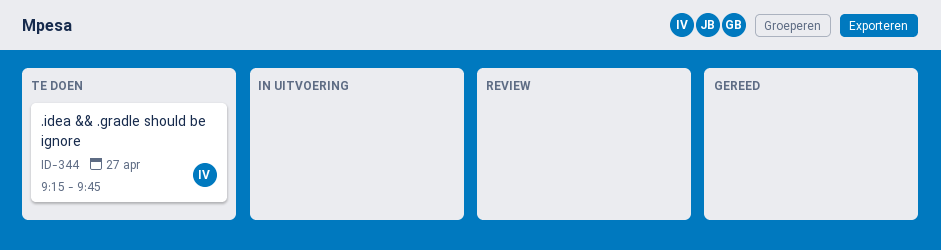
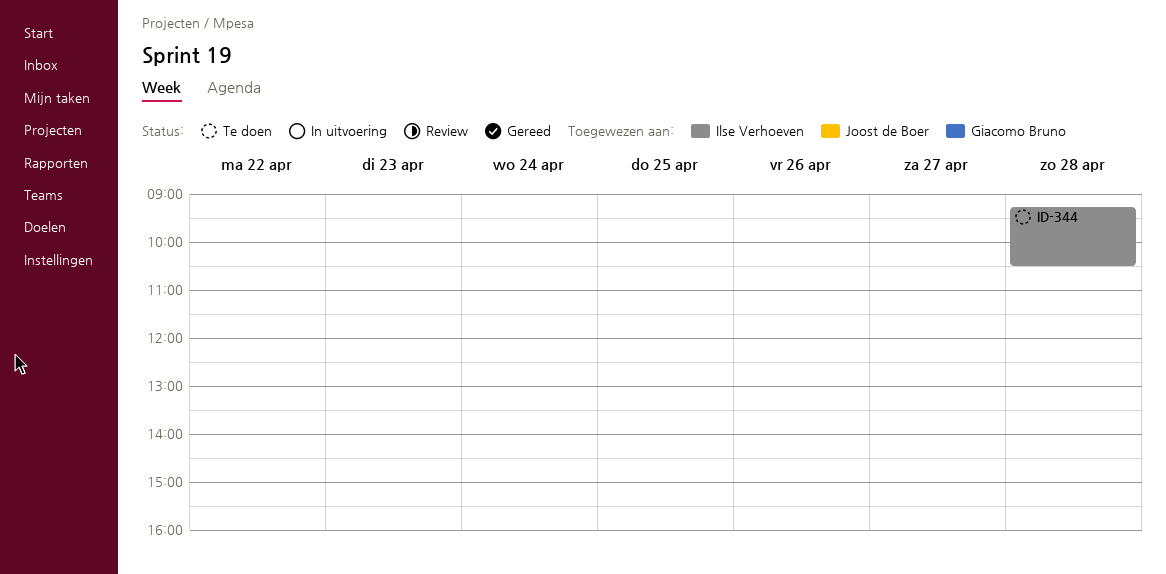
ID-344, day: Apr 27 -> Apr 28
ID-344, ends: 09:45 -> 10:30

